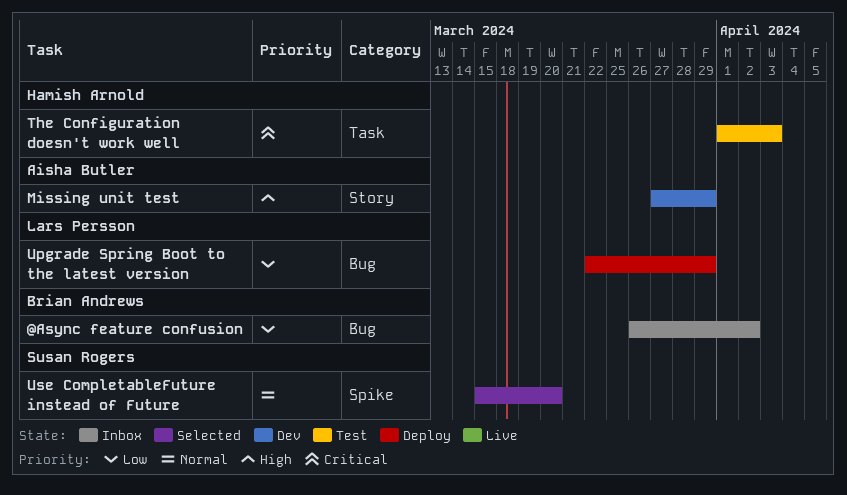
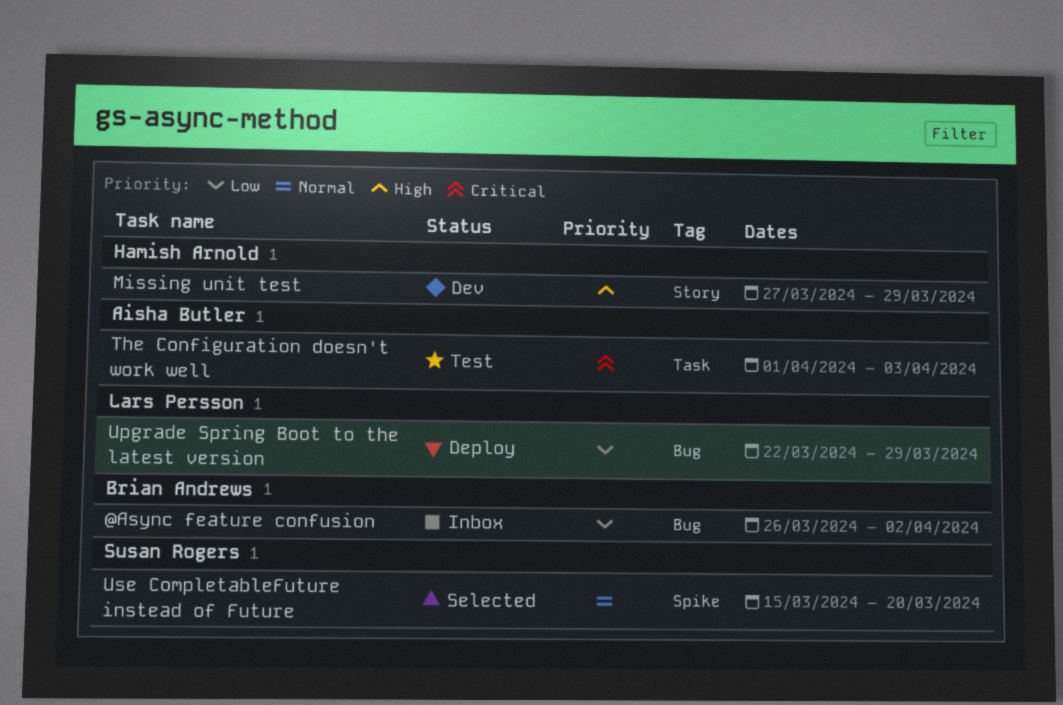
Missing unit test, owner: Aisha Butler -> Hamish Arnold
The Configuration doesn't work well, owner: Hamish Arnold -> Aisha Butler

